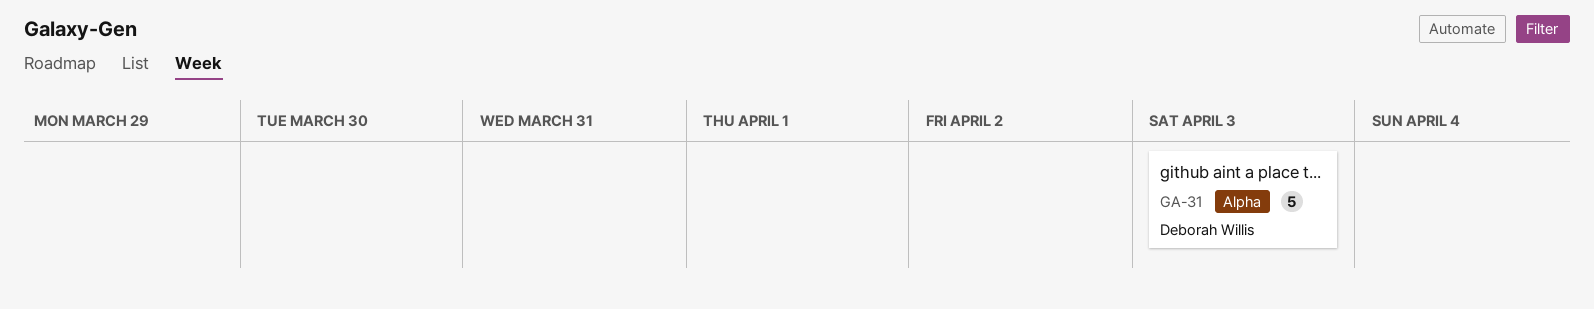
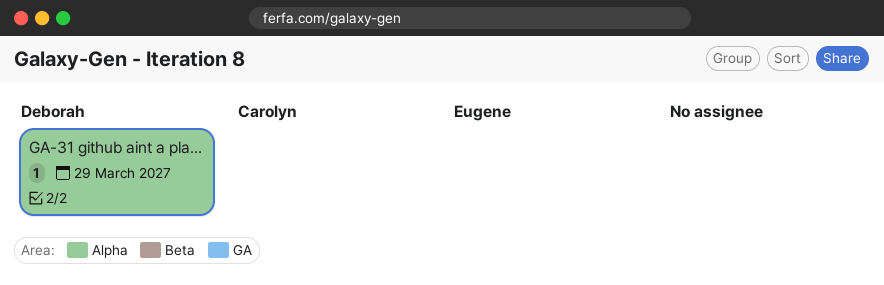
GA-31, estimate: 5 -> 1
GA-31, due: Apr 3 -> Mar 29

